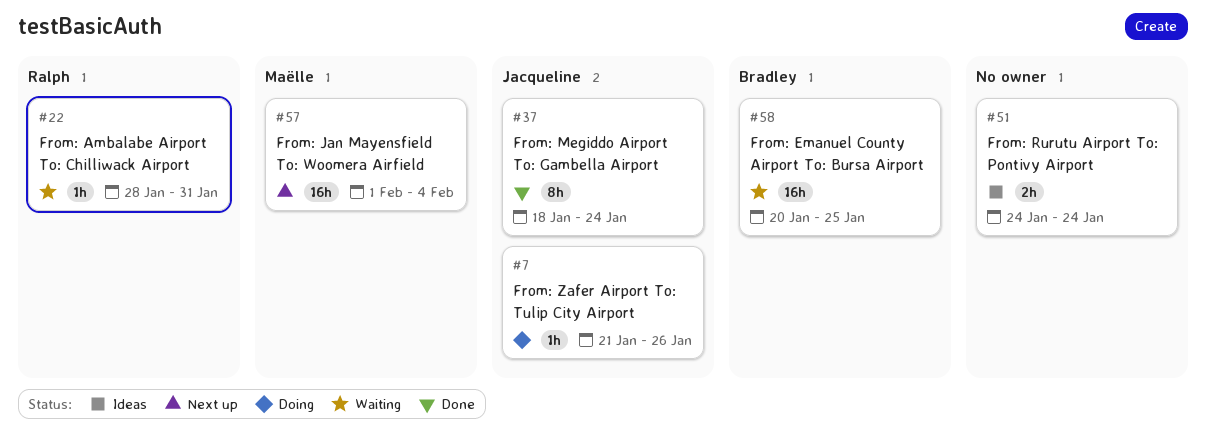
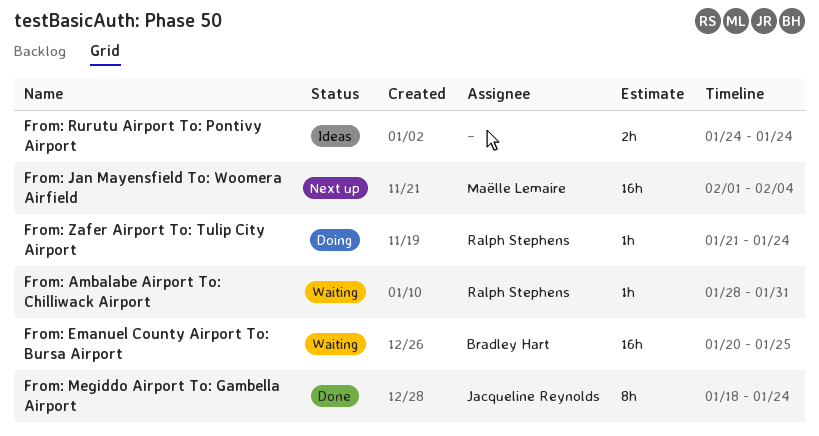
From: Zafer Airport To: Tulip City Airport, owner: Jacqueline Reynolds -> Ralph Stephens
From: Zafer Airport To: Tulip City Airport, due: Jan 26 -> Jan 24

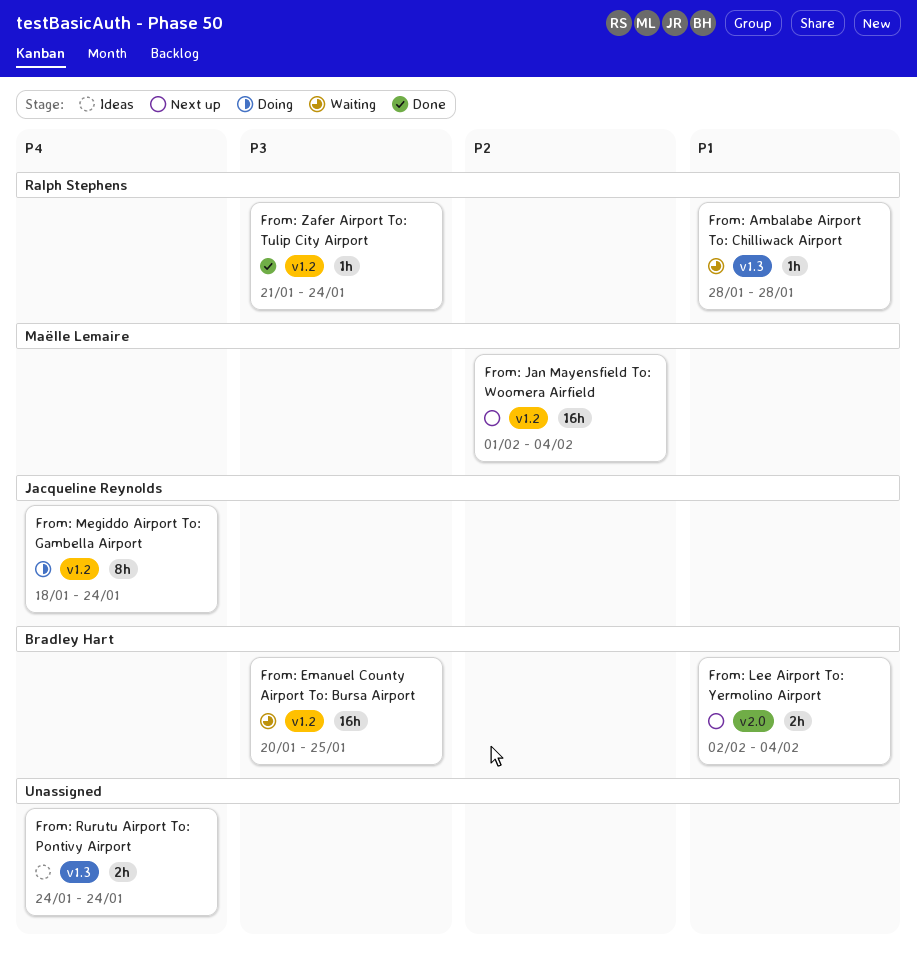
From: Ambalabe Airport To: Chilliwack Airport, due: Jan 31 -> Jan 28
From: Lee Airport To: Yermolino Airport: none -> present
From: Megiddo Airport To: Gambella Airport, status: Done -> Doing
From: Zafer Airport To: Tulip City Airport, status: Doing -> Done

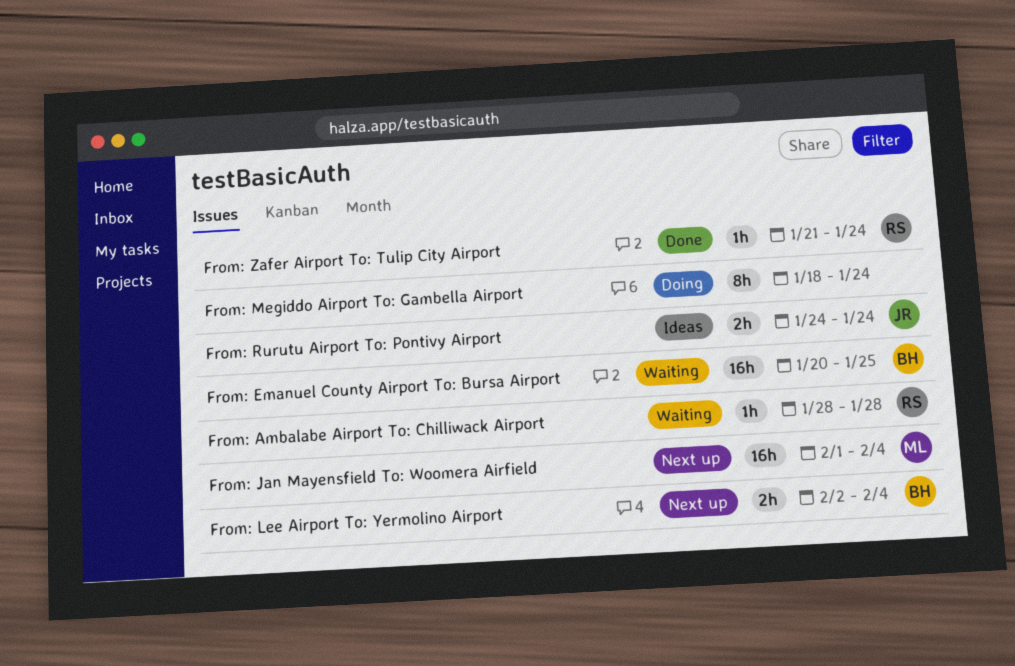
From: Megiddo Airport To: Gambella Airport, owner: Jacqueline Reynolds -> none
From: Rurutu Airport To: Pontivy Airport, owner: none -> Jacqueline Reynolds

